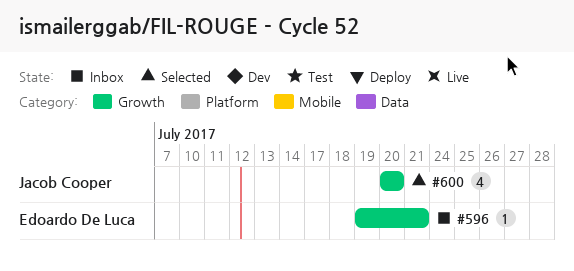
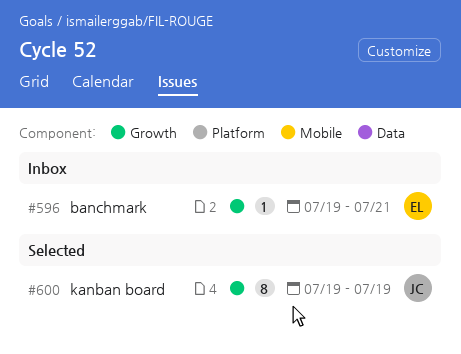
#600, estimate: 4 -> 8
#600, start: Jul 20 -> Jul 19
#600, due: Jul 20 -> Jul 19

